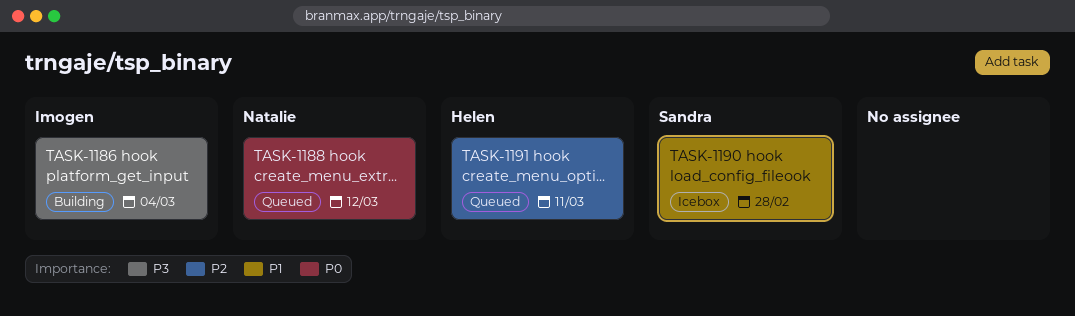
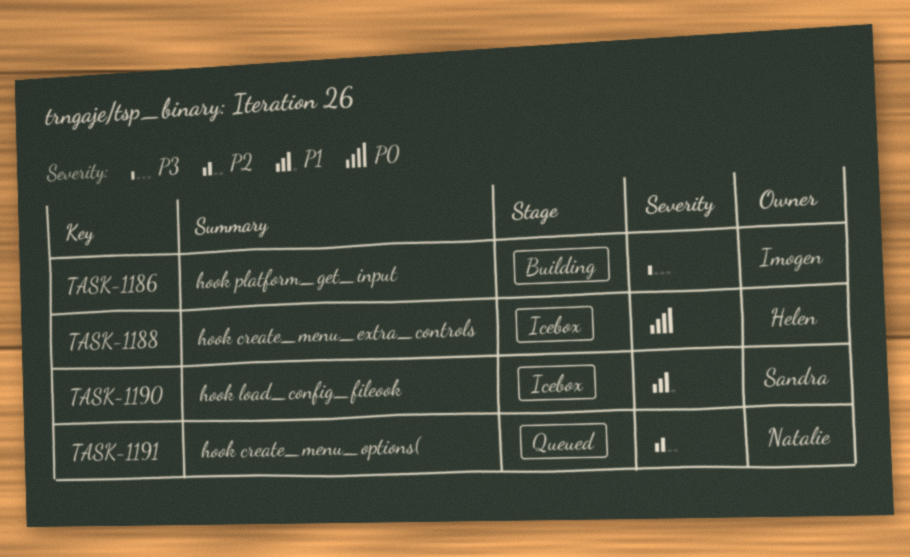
TASK-1188, status: Queued -> Icebox
TASK-1188, owner: Natalie -> Helen
TASK-1191, owner: Helen -> Natalie

